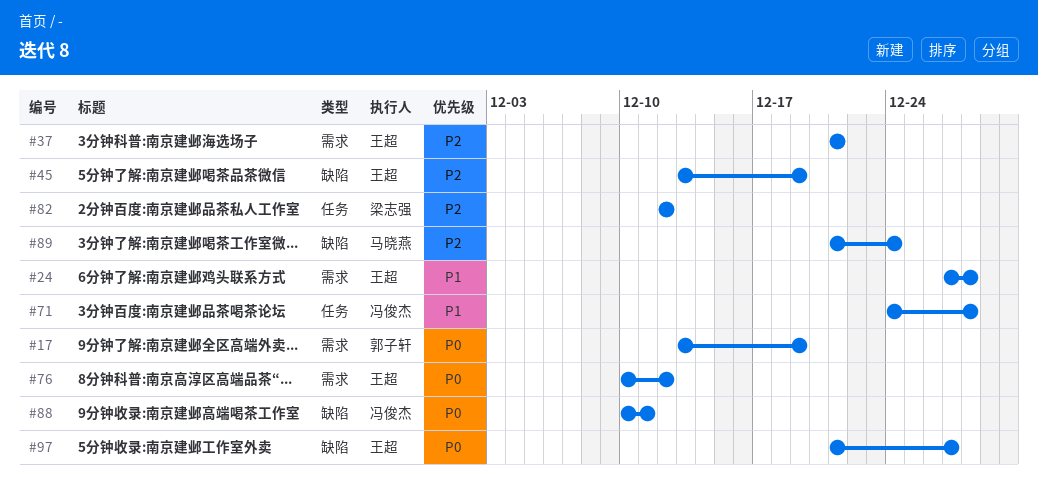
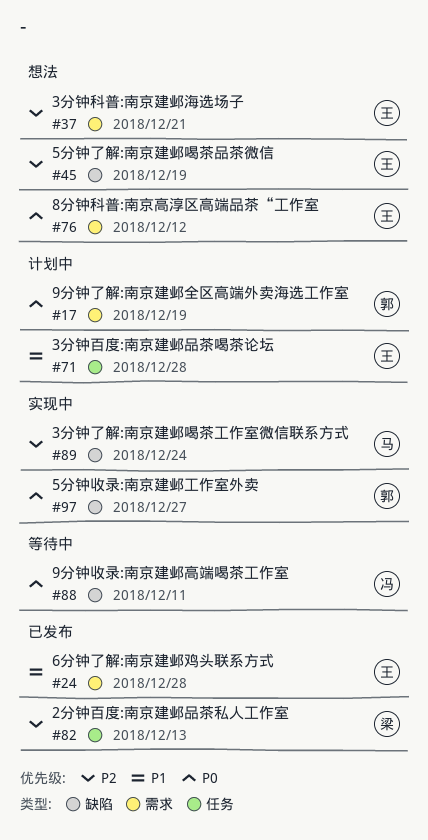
#71, owner: 冯俊杰 -> 王超
#82, due: Dec 12 -> Dec 13
#97, owner: 王超 -> 郭子轩

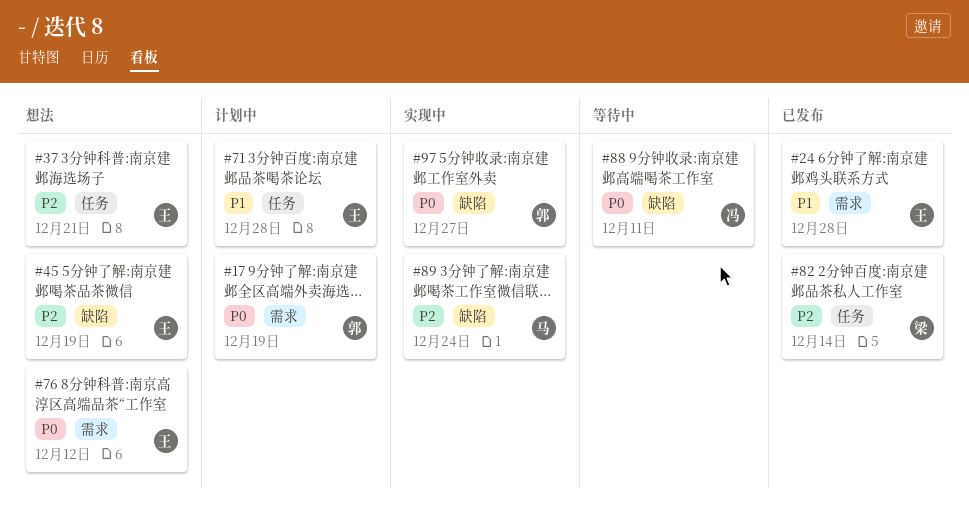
#37, label: 需求 -> 任务
#82, due: Dec 13 -> Dec 14

